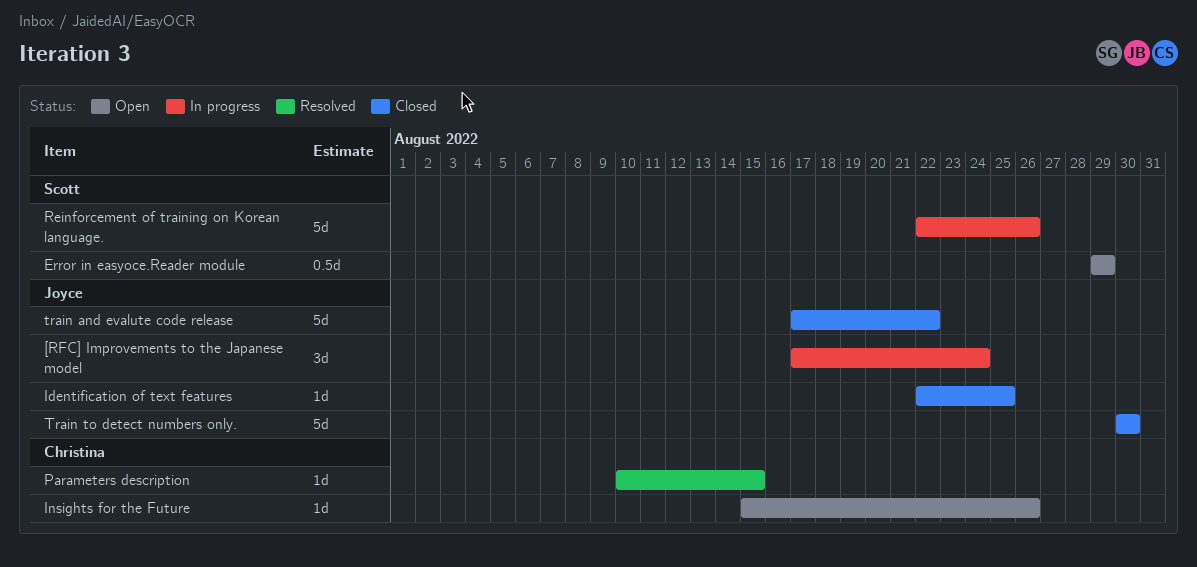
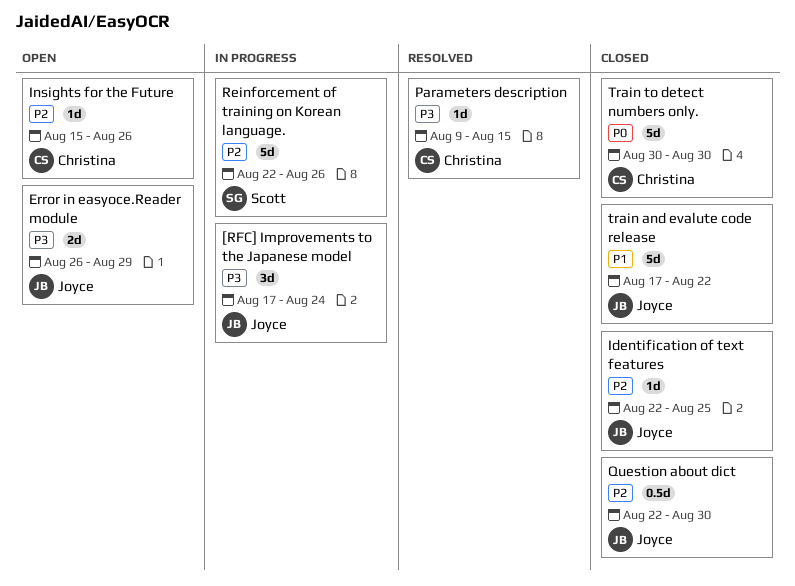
Error in easyoce.Reader module, owner: Scott -> Joyce
Error in easyoce.Reader module, estimate: 0.5d -> 2d
Error in easyoce.Reader module, start: Aug 29 -> Aug 26
Parameters description, start: Aug 10 -> Aug 9
Question about dict: none -> present
Train to detect numbers only., owner: Joyce -> Christina

